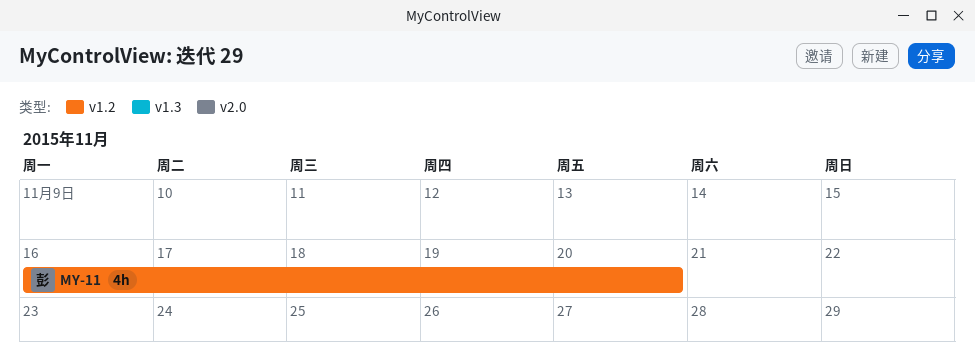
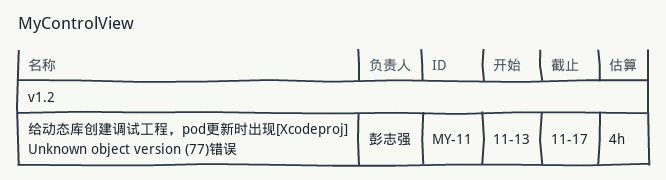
MY-11, start: Nov 16 -> Nov 13
MY-11, due: Nov 20 -> Nov 17

